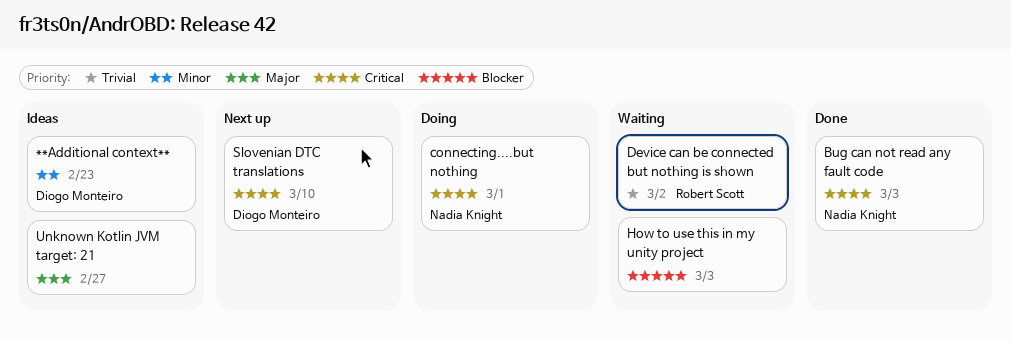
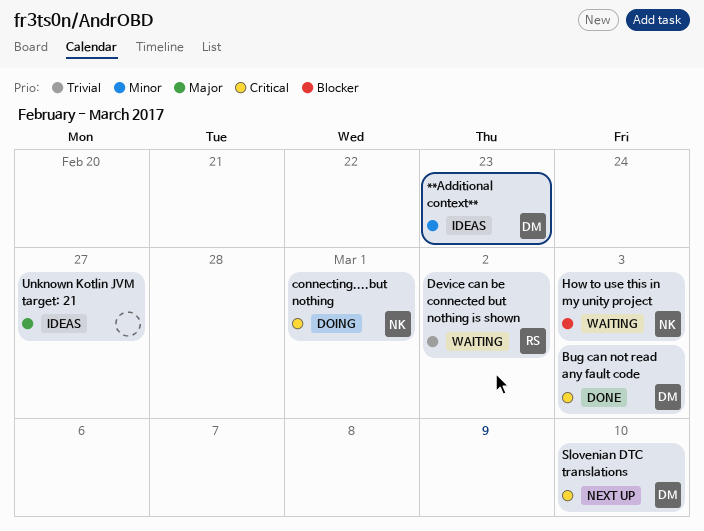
Bug can not read any fault code, owner: Nadia Knight -> Diogo Monteiro
How to use this in my unity project, owner: none -> Nadia Knight

